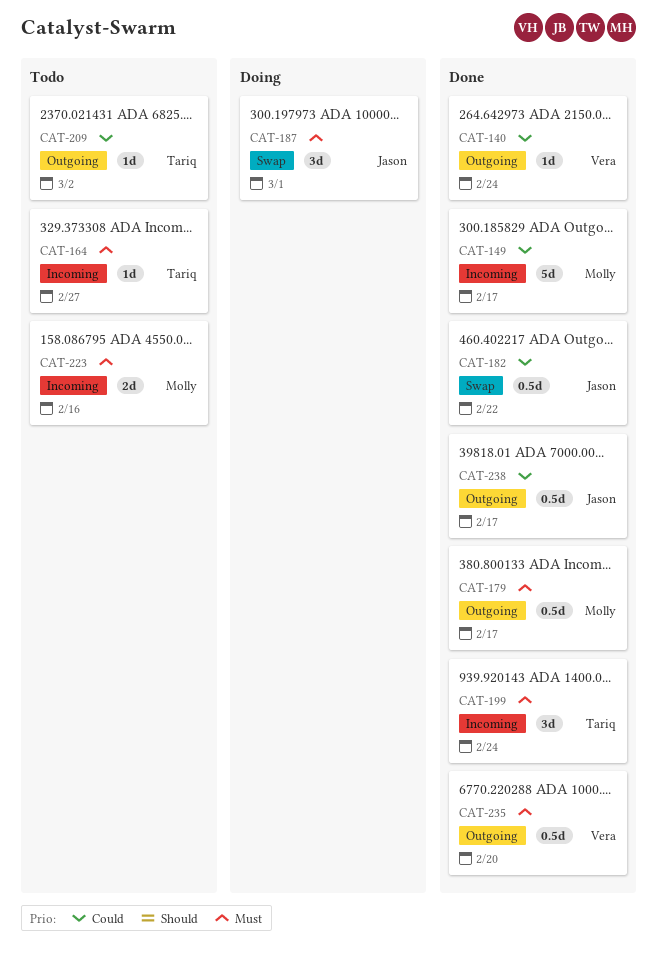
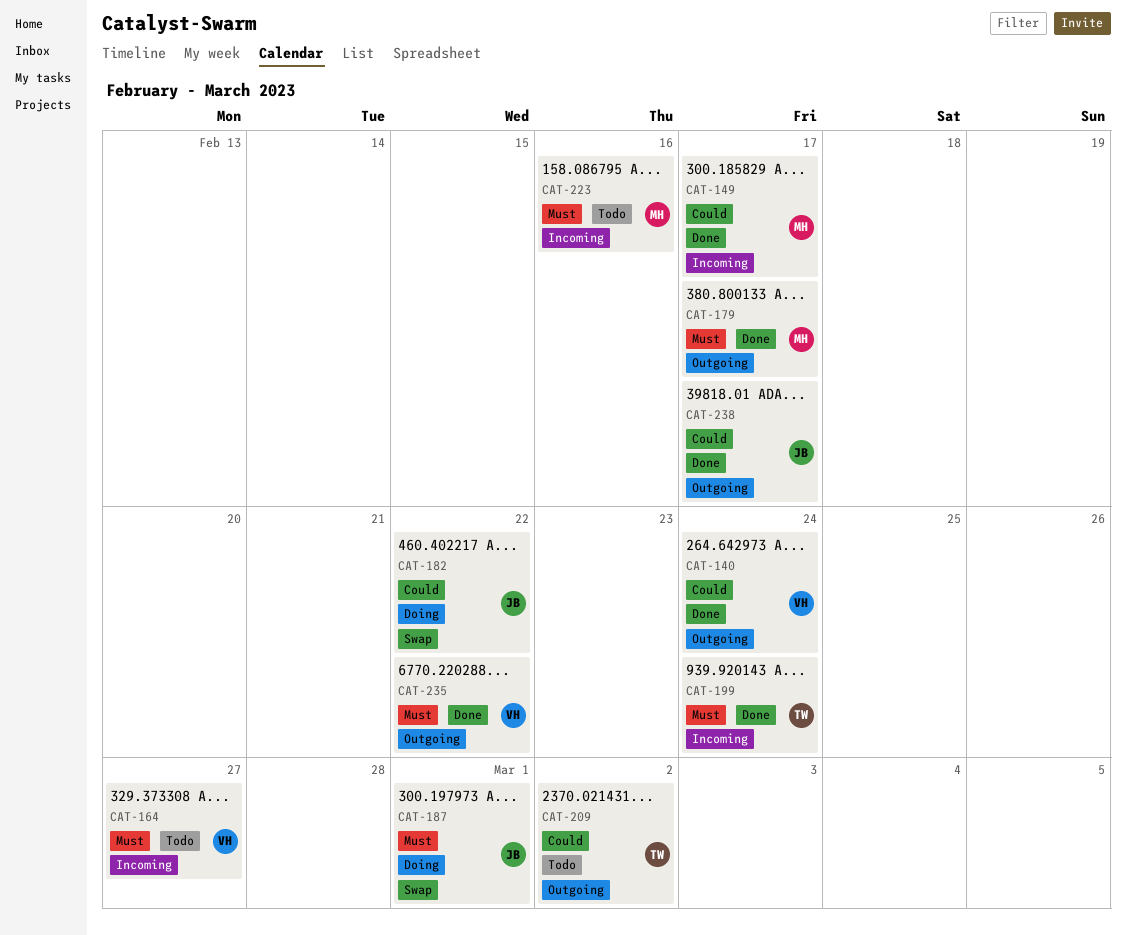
CAT-164, owner: Tariq -> Vera
CAT-182, status: Done -> Doing
CAT-235, due: Feb 20 -> Feb 22

